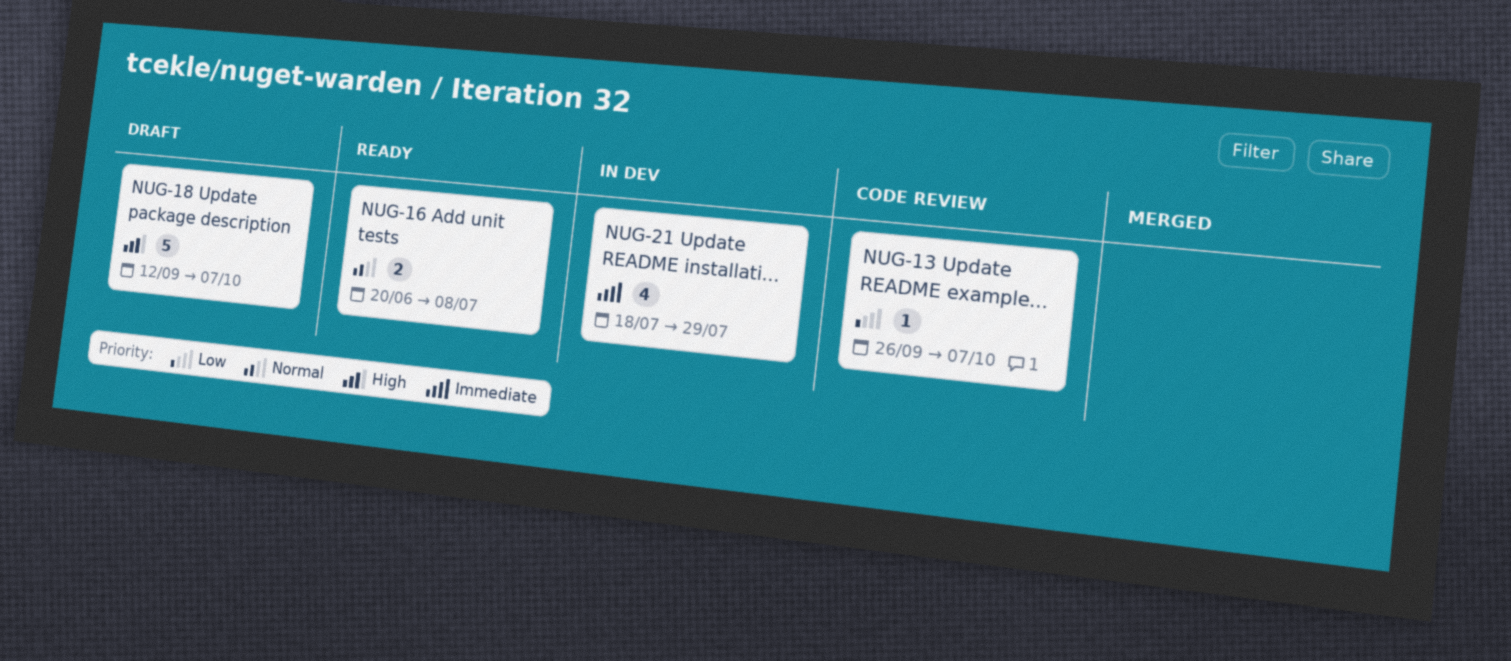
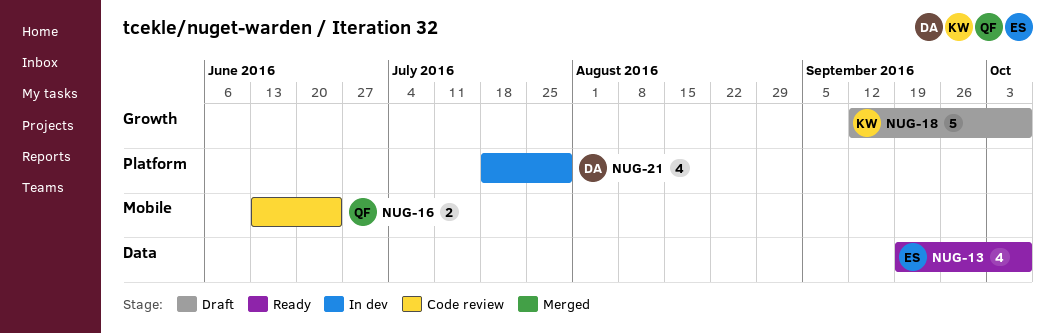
NUG-13, status: Code review -> Ready
NUG-13, estimate: 1 -> 4
NUG-13, start: Sep 26 -> Sep 19
NUG-16, status: Ready -> Code review
NUG-16, start: Jun 20 -> Jun 13
NUG-16, due: Jul 8 -> Jun 24

